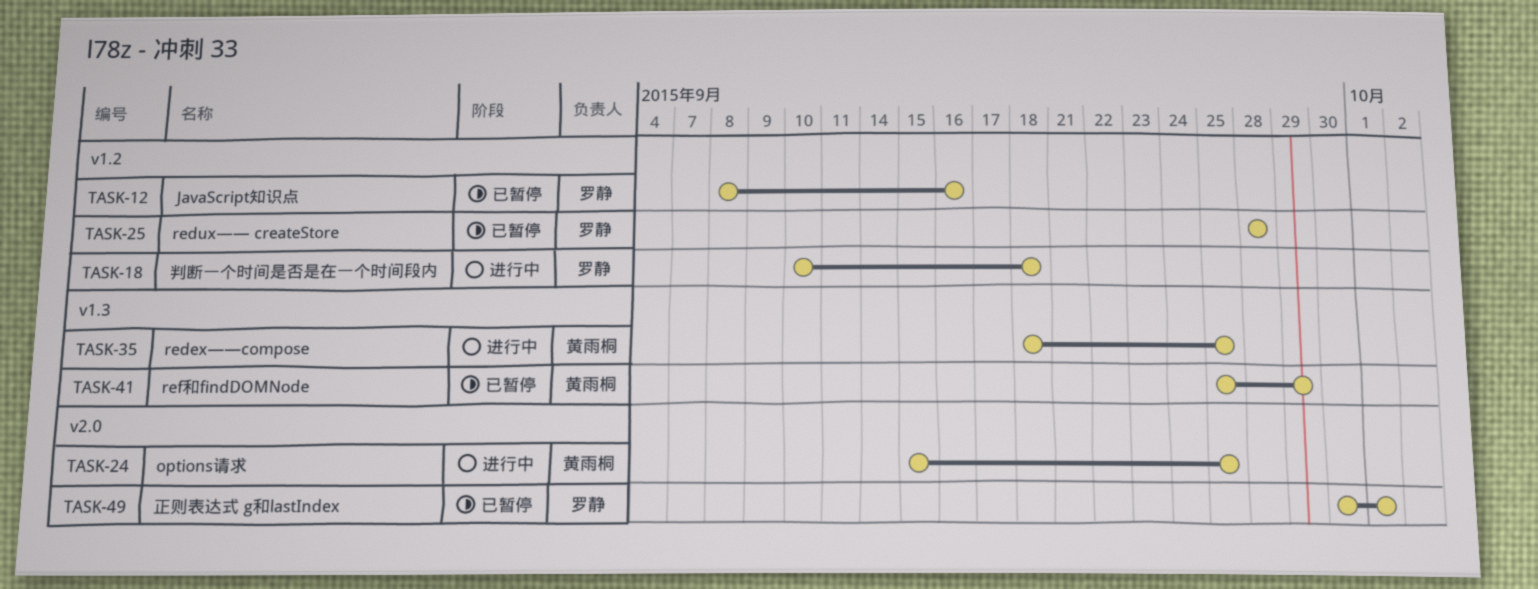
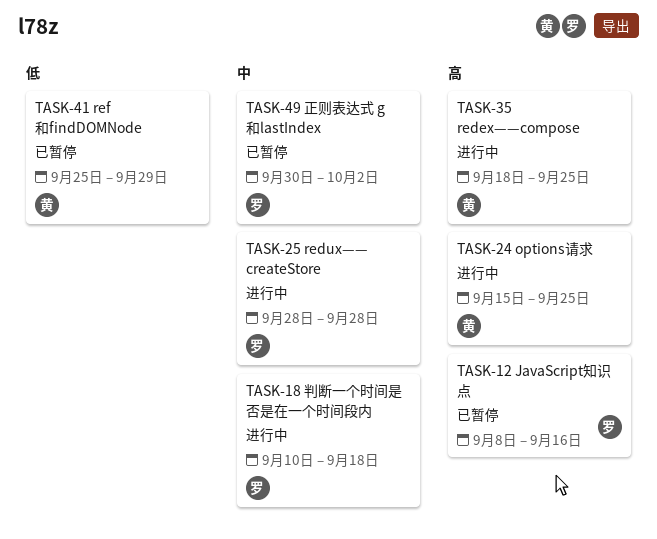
TASK-25, status: 已暂停 -> 进行中
TASK-49, due: Oct 1 -> Oct 2

